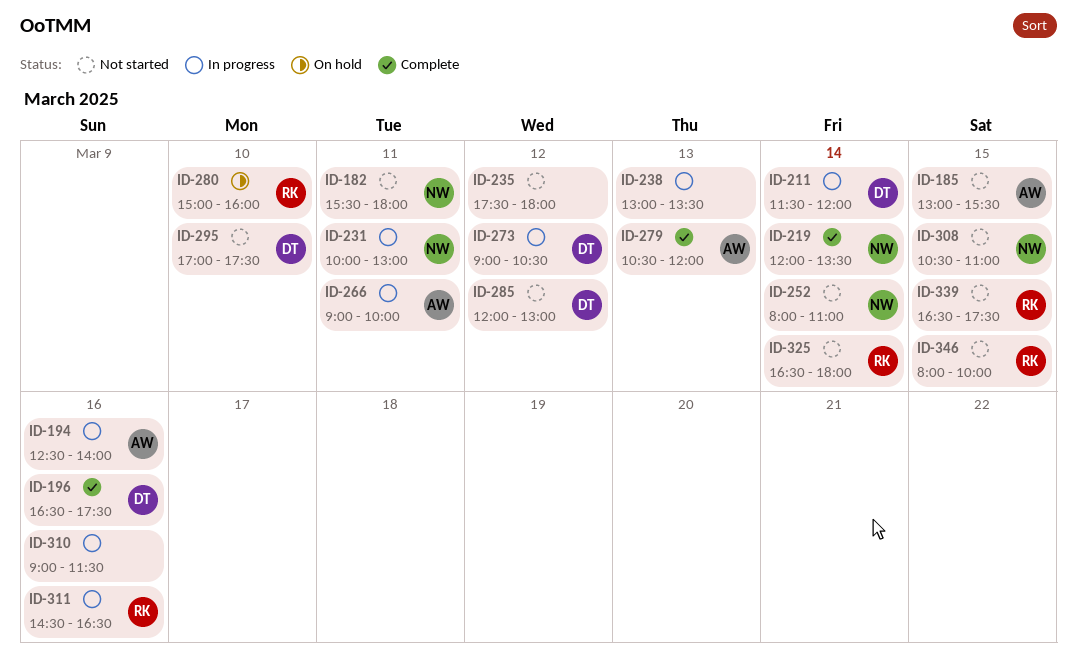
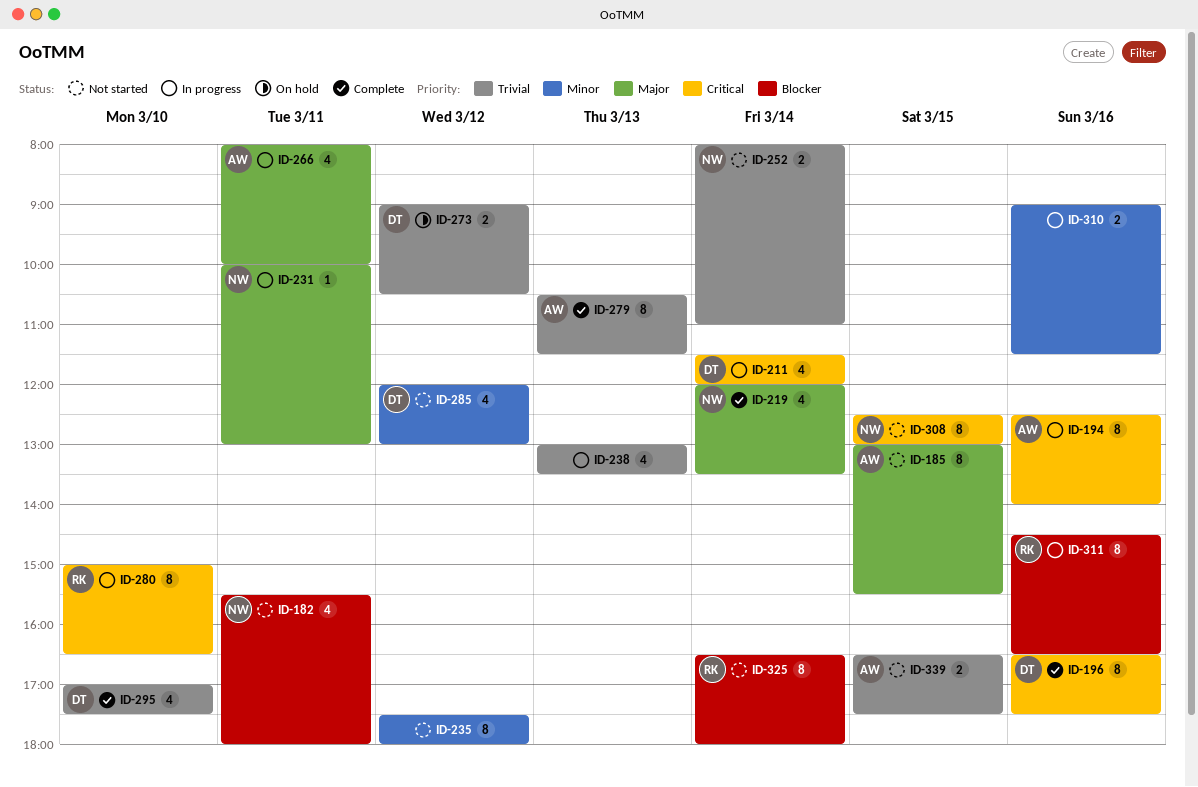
ID-266, begins: 09:00 -> 08:00
ID-273, status: In progress -> On hold
ID-279, ends: 12:00 -> 11:30
ID-280, status: On hold -> In progress
ID-280, ends: 16:00 -> 16:30
ID-295, status: Not started -> Complete
ID-308, begins: 10:30 -> 12:30
ID-308, ends: 11:00 -> 13:00
ID-339, owner: RK -> AW
ID-346: present -> none

